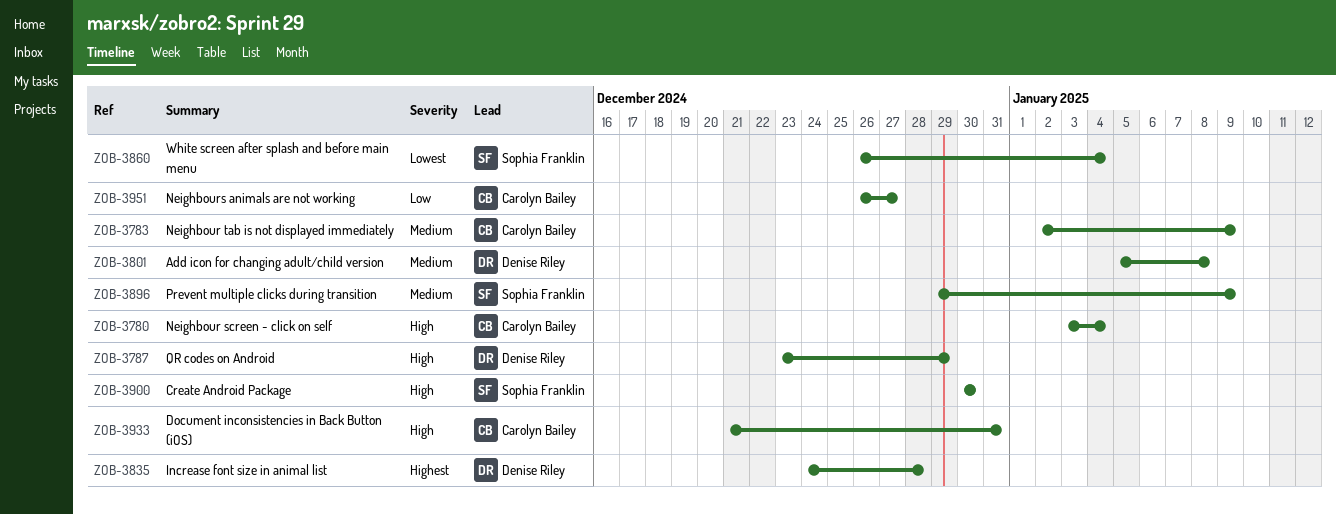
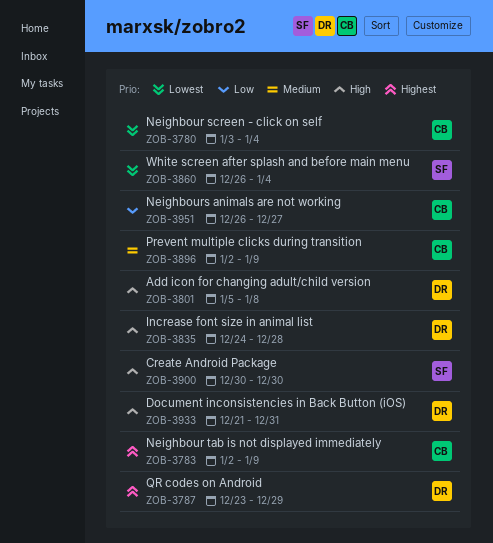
ZOB-3780, priority: High -> Lowest
ZOB-3783, priority: Medium -> Highest
ZOB-3787, priority: High -> Highest
ZOB-3801, priority: Medium -> High
ZOB-3835, priority: Highest -> High
ZOB-3896, owner: Sophia Franklin -> Carolyn Bailey
ZOB-3896, start: Dec 29 -> Jan 2
ZOB-3933, owner: Carolyn Bailey -> Denise Riley

